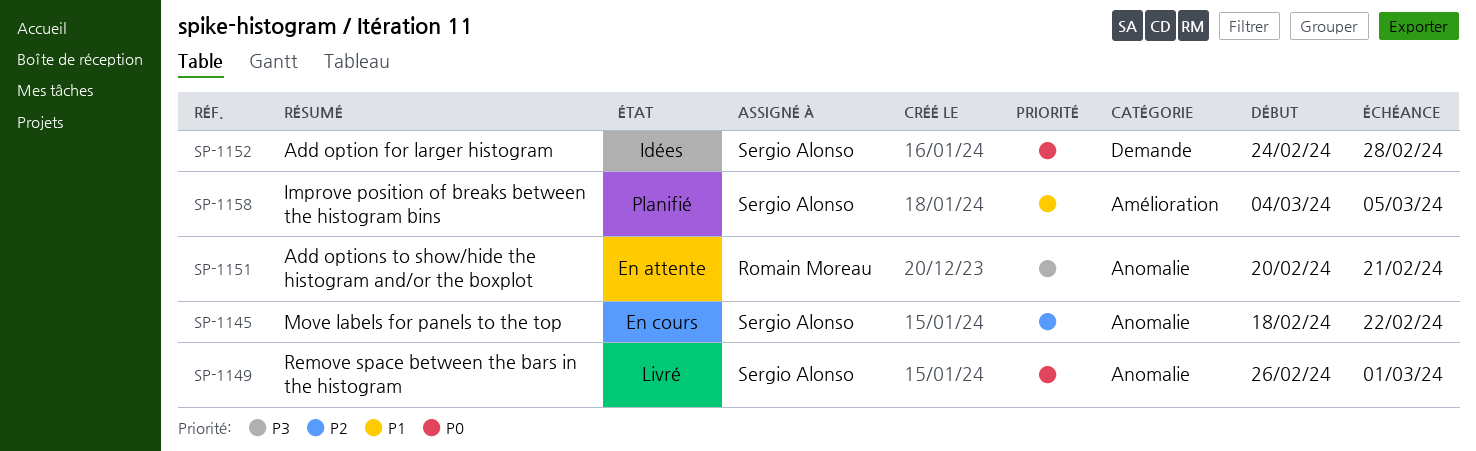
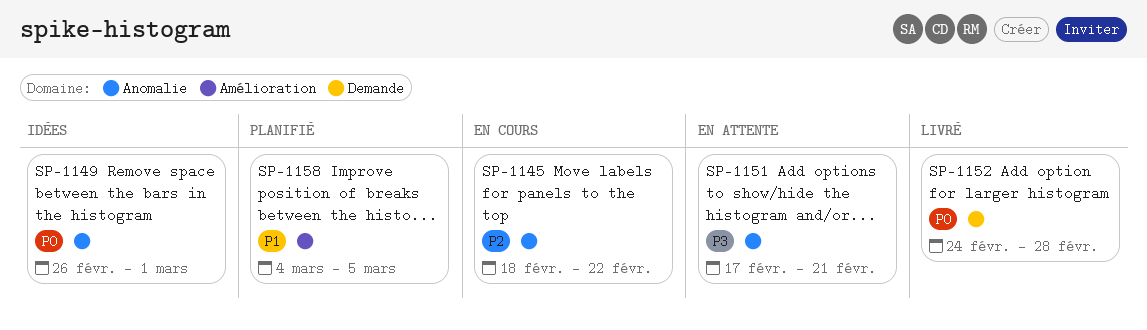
SP-1149, status: Livré -> Idées
SP-1151, start: Feb 20 -> Feb 17
SP-1152, status: Idées -> Livré

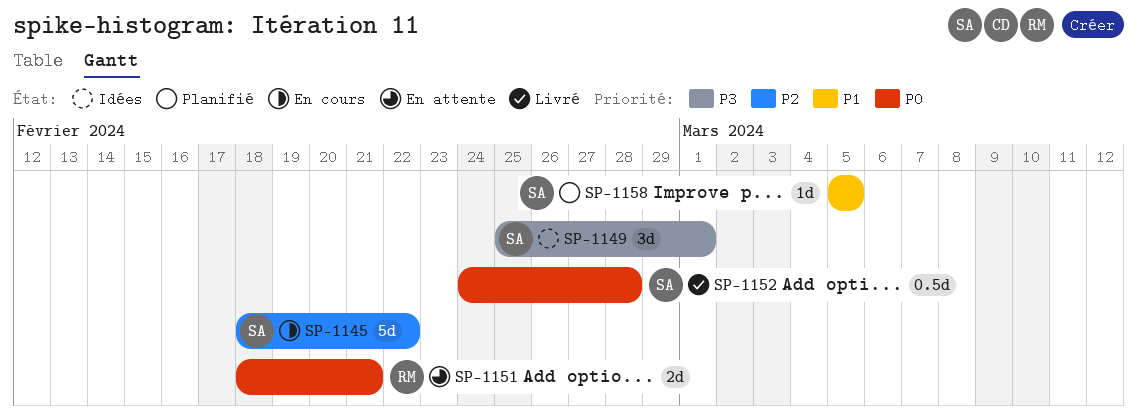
SP-1149, priority: P0 -> P3
SP-1149, start: Feb 26 -> Feb 25
SP-1151, priority: P3 -> P0
SP-1151, start: Feb 17 -> Feb 18
SP-1158, start: Mar 4 -> Mar 5

